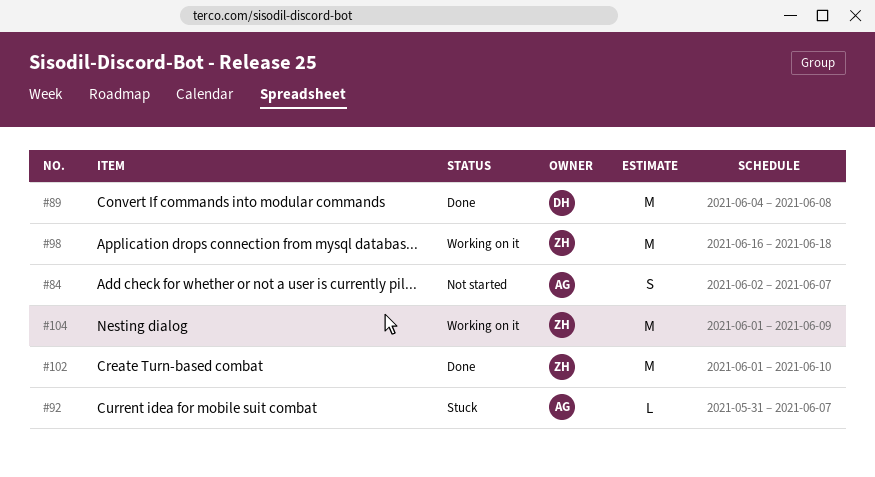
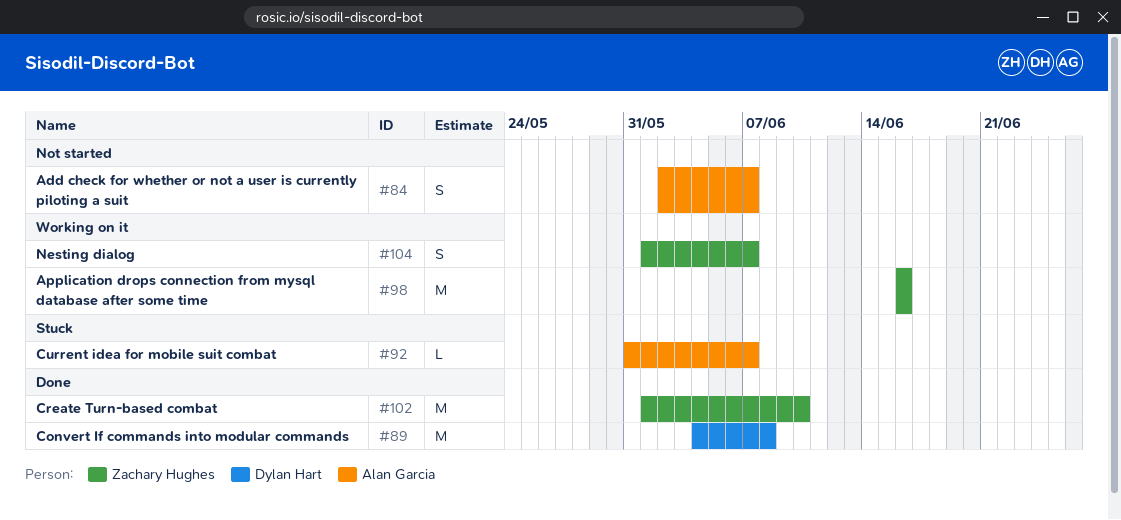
#98, due: Jun 18 -> Jun 16
#104, estimate: M -> S
#104, due: Jun 9 -> Jun 7

